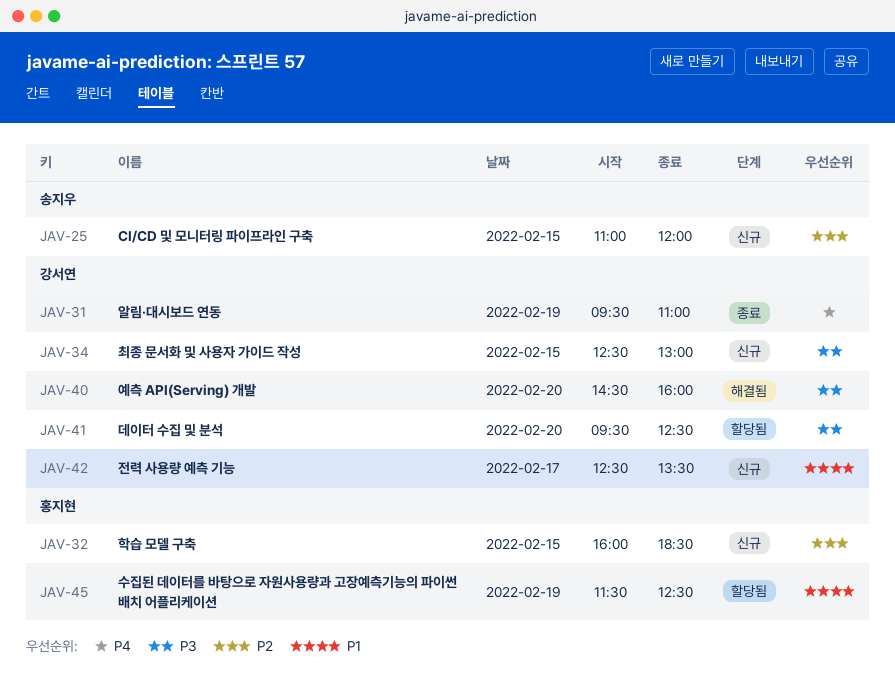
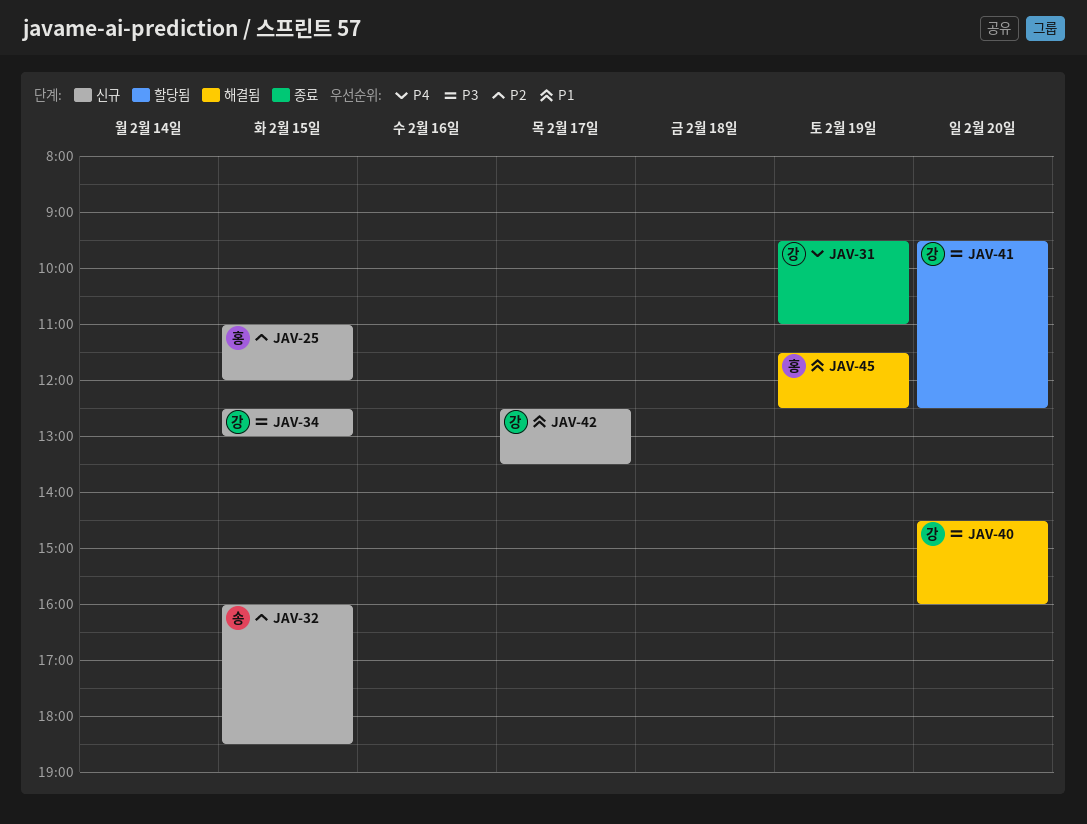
JAV-25, owner: 송지우 -> 홍지현
JAV-32, owner: 홍지현 -> 송지우
JAV-45, status: 할당됨 -> 해결됨

